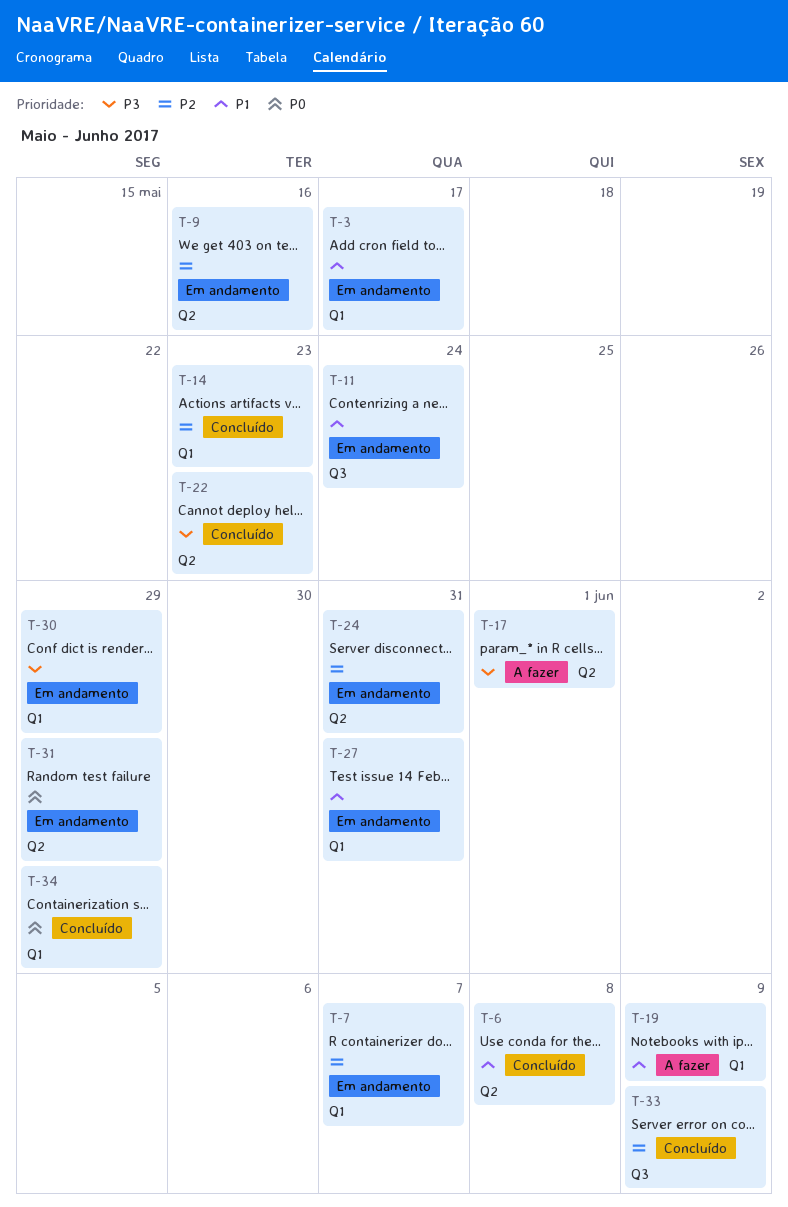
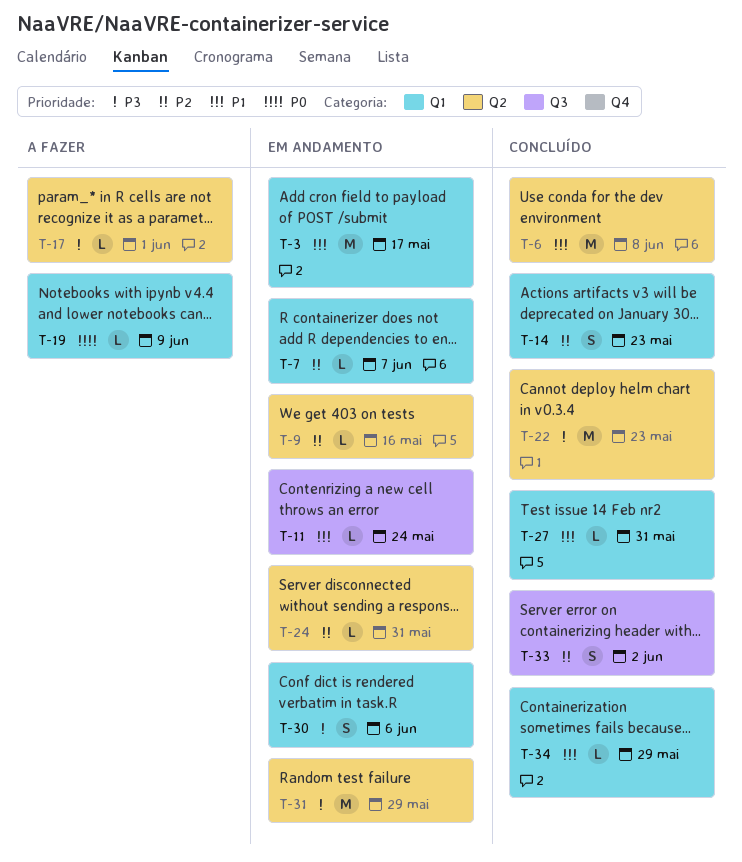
T-19, priority: P1 -> P0
T-27, status: Em andamento -> Concluído
T-30, due: May 29 -> Jun 6
T-31, priority: P0 -> P3
T-33, due: Jun 9 -> Jun 2
T-34, priority: P0 -> P1

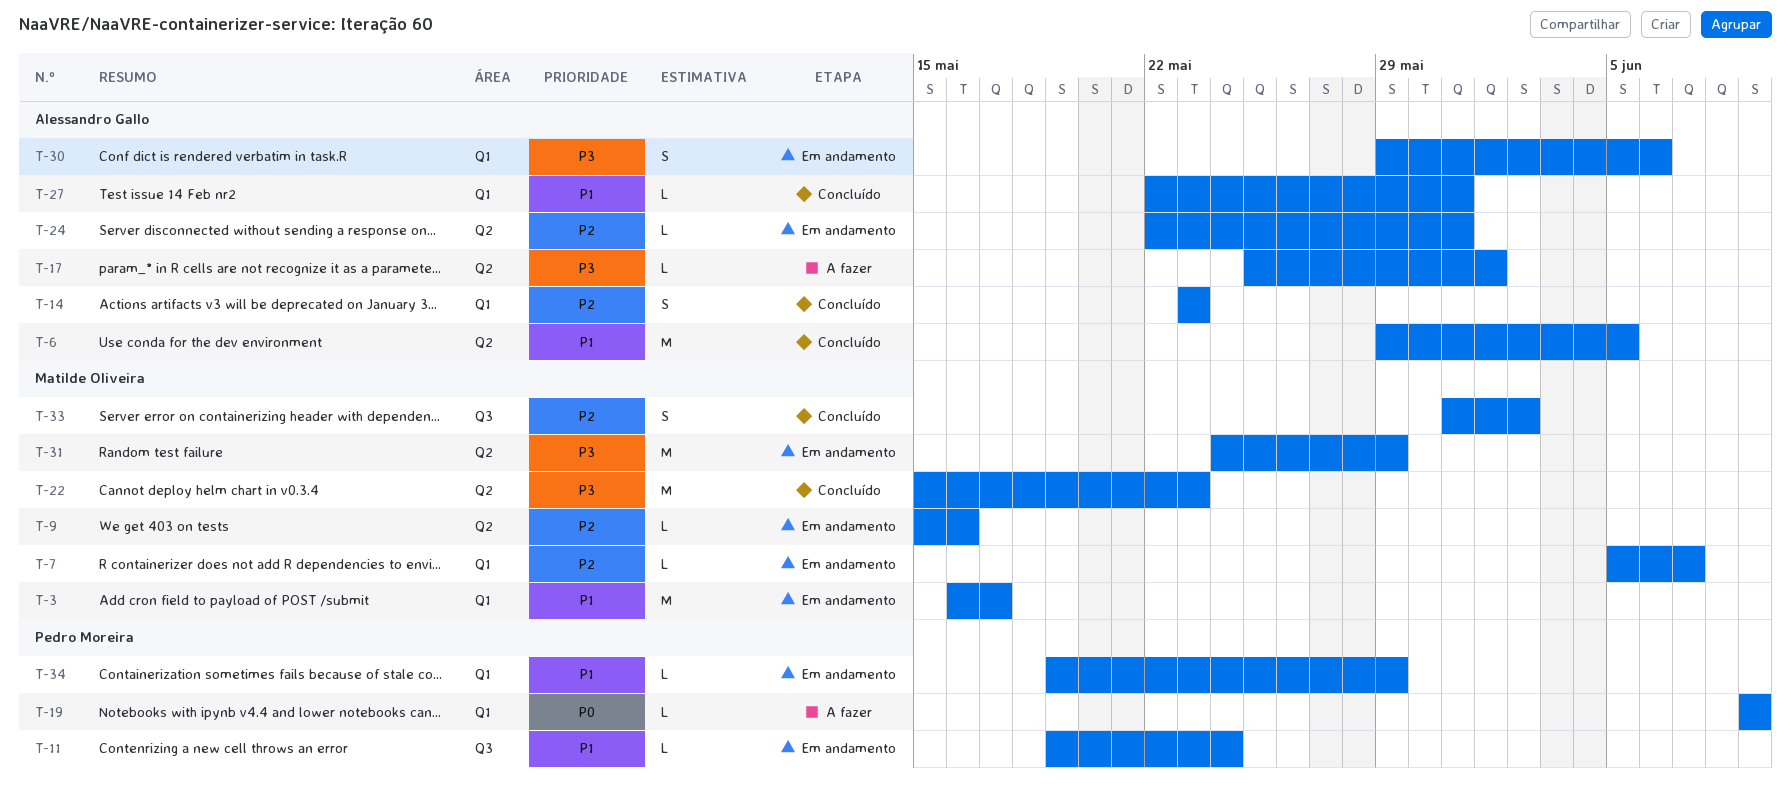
T-6, due: Jun 8 -> Jun 5
T-34, status: Concluído -> Em andamento

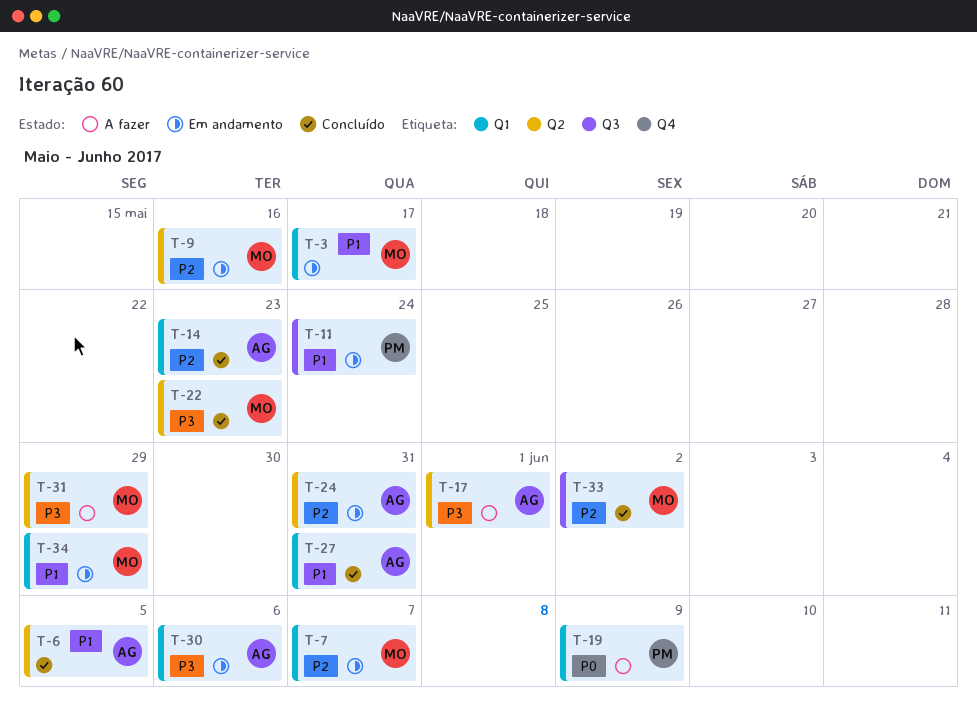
T-31, status: Em andamento -> A fazer
T-34, owner: Pedro Moreira -> Matilde Oliveira

